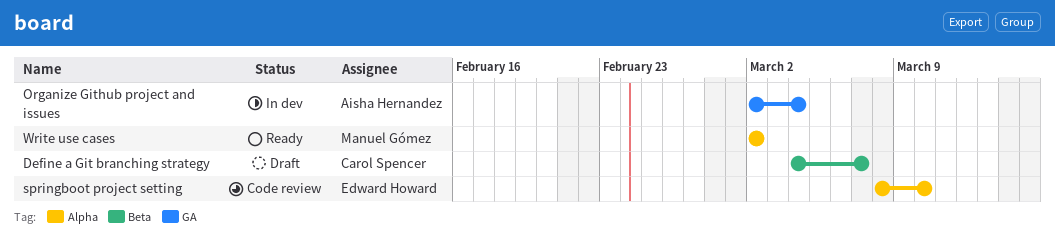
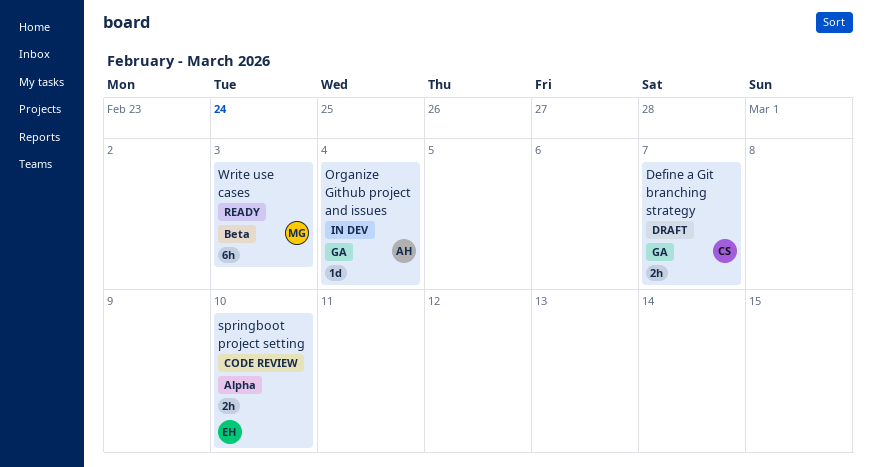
Define a Git branching strategy, label: Beta -> GA
Write use cases, label: Alpha -> Beta
Write use cases, due: Mar 2 -> Mar 3

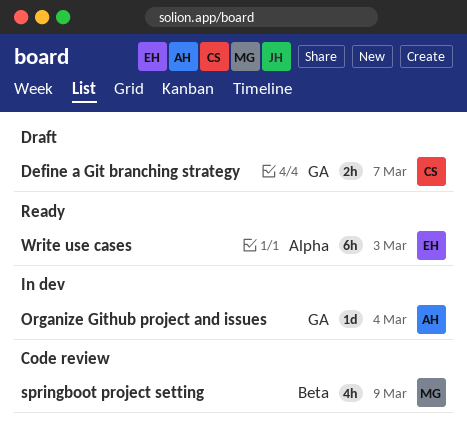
springboot project setting, owner: EH -> MG
springboot project setting, label: Alpha -> Beta
springboot project setting, estimate: 2h -> 4h
springboot project setting, due: Mar 10 -> Mar 9
Write use cases, owner: MG -> EH
Write use cases, label: Beta -> Alpha

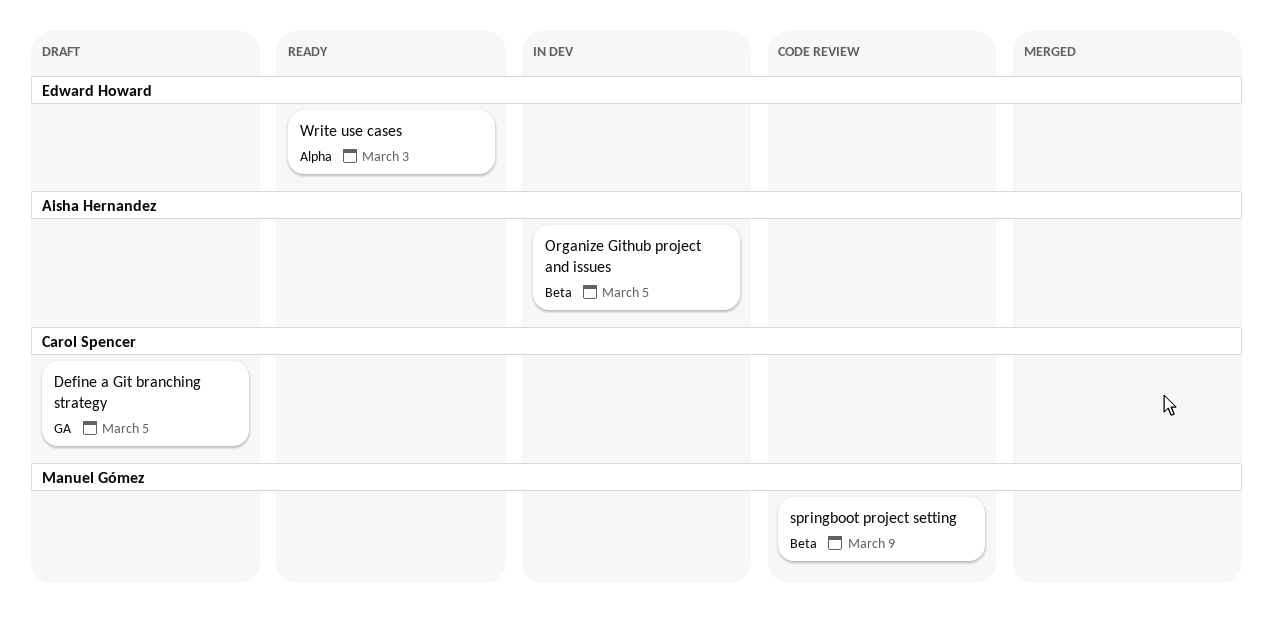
Define a Git branching strategy, due: Mar 7 -> Mar 5
Organize Github project and issues, label: GA -> Beta
Organize Github project and issues, due: Mar 4 -> Mar 5

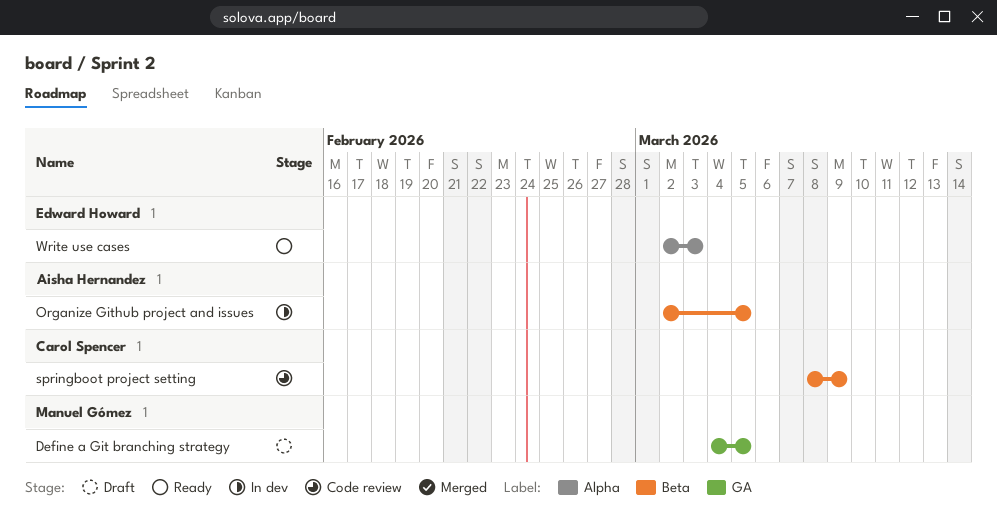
Define a Git branching strategy, owner: Carol Spencer -> Manuel Gómez
springboot project setting, owner: Manuel Gómez -> Carol Spencer

